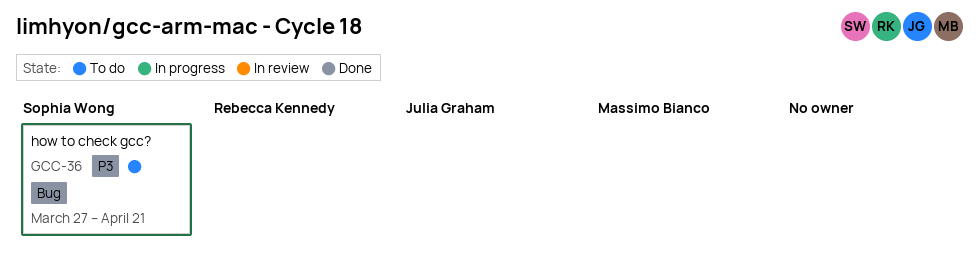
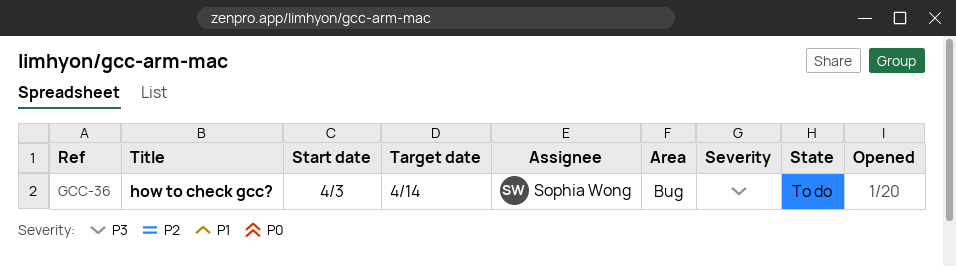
GCC-36, start: Mar 27 -> Apr 3
GCC-36, due: Apr 21 -> Apr 14

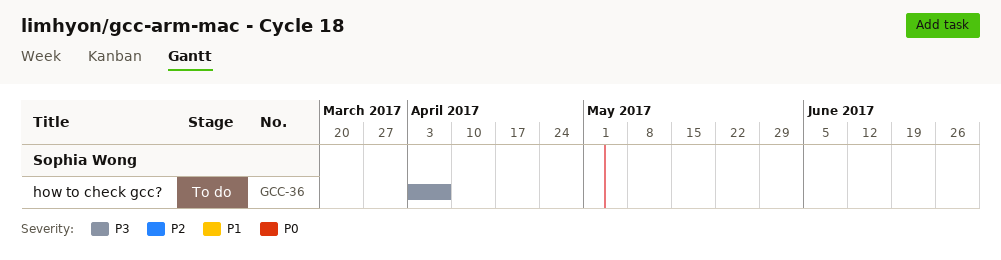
GCC-36, due: Apr 14 -> Apr 7

